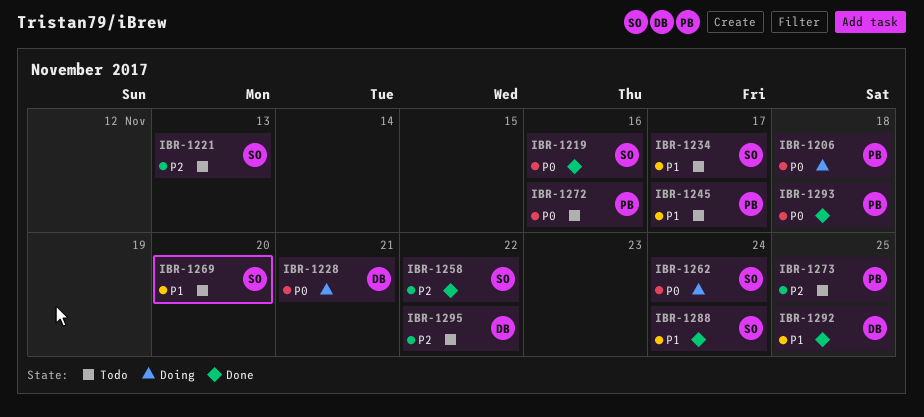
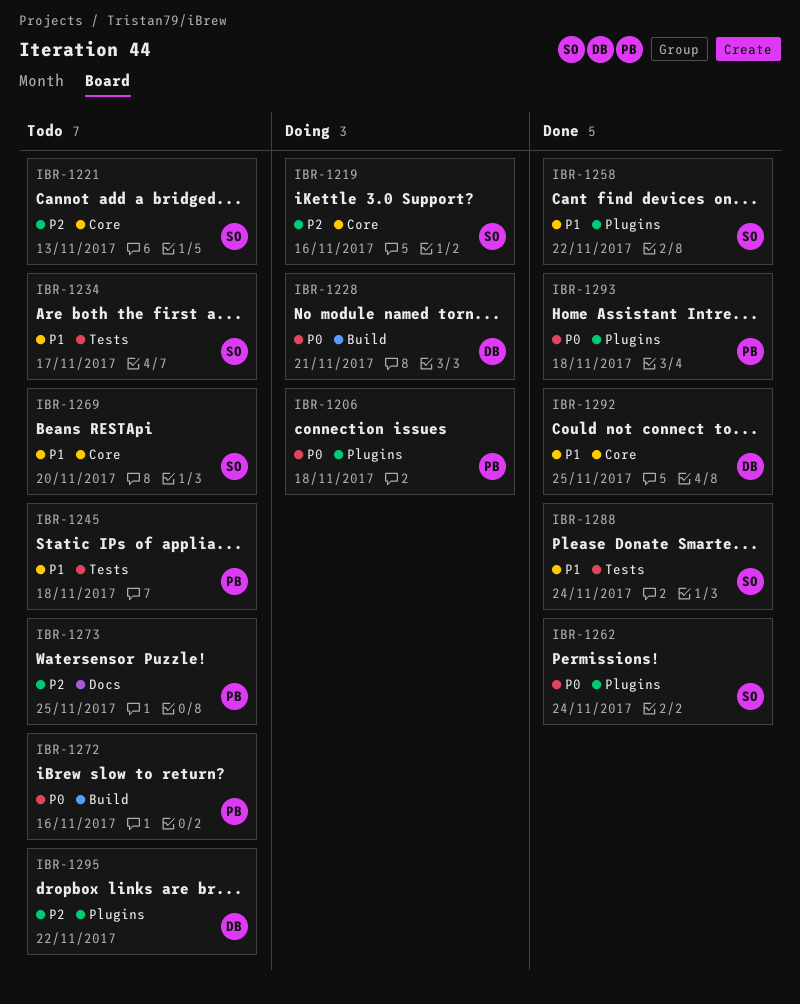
IBR-1219, status: Done -> Doing
IBR-1219, priority: P0 -> P2
IBR-1245, due: Nov 17 -> Nov 18
IBR-1258, priority: P2 -> P1
IBR-1262, status: Doing -> Done

